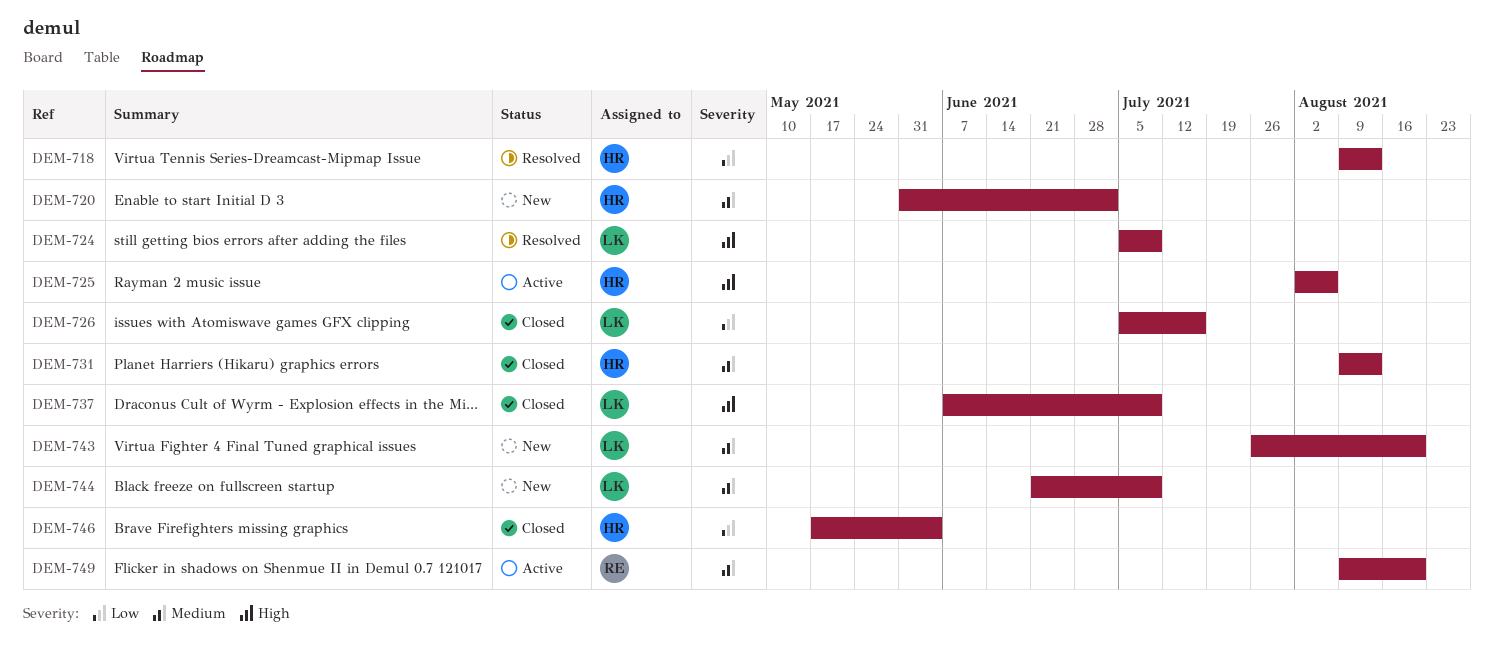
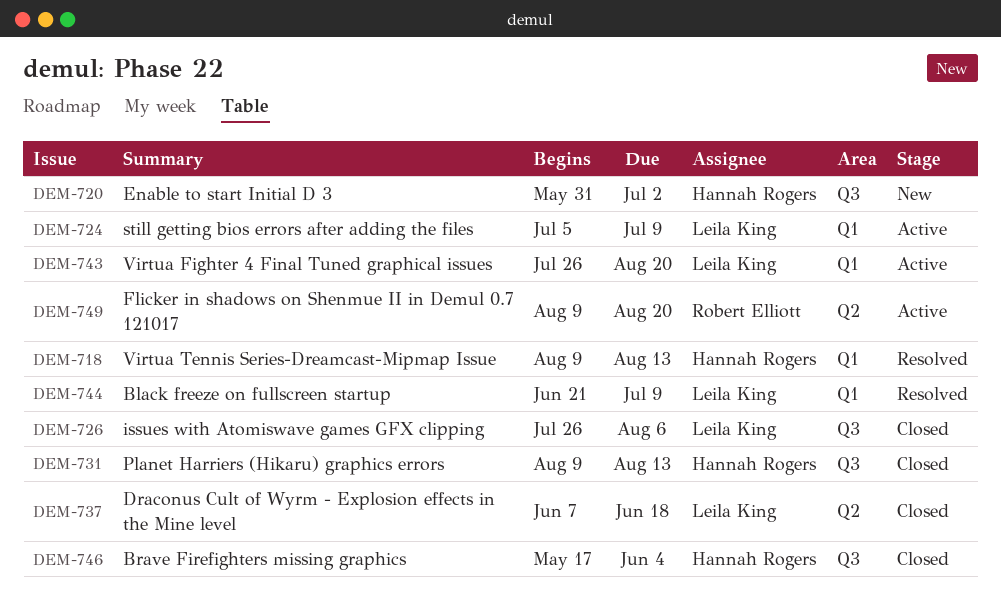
DEM-724, status: Resolved -> Active
DEM-725: present -> none
DEM-726, start: Jul 5 -> Jul 26
DEM-726, due: Jul 16 -> Aug 6
DEM-737, due: Jul 9 -> Jun 18
DEM-743, status: New -> Active
DEM-744, status: New -> Resolved

